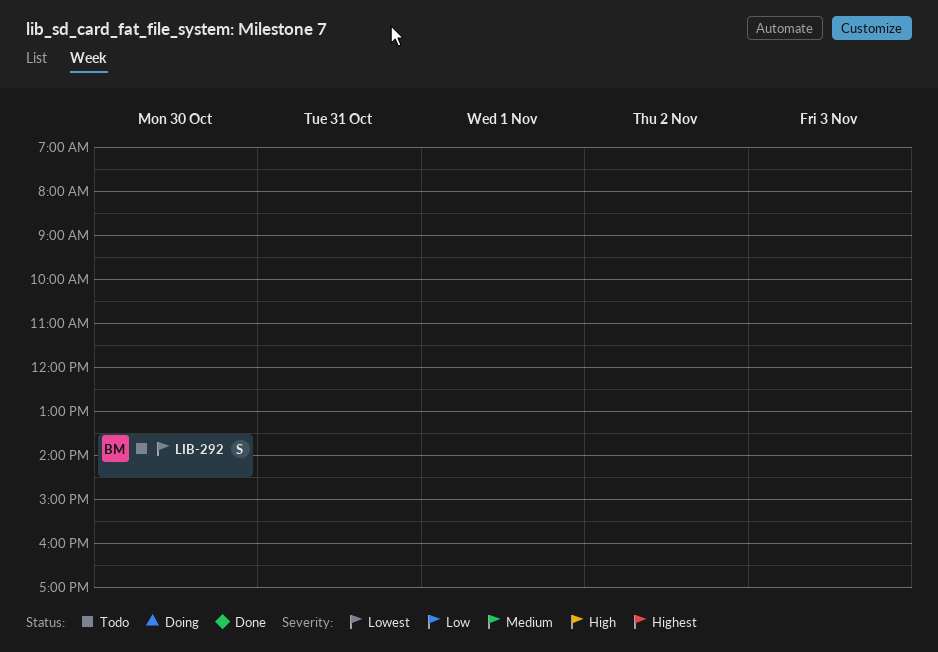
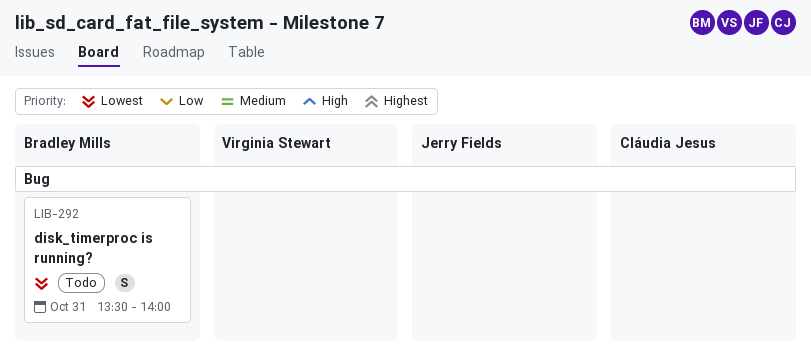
LIB-292, day: Oct 30 -> Oct 31
LIB-292, ends: 14:30 -> 14:00

